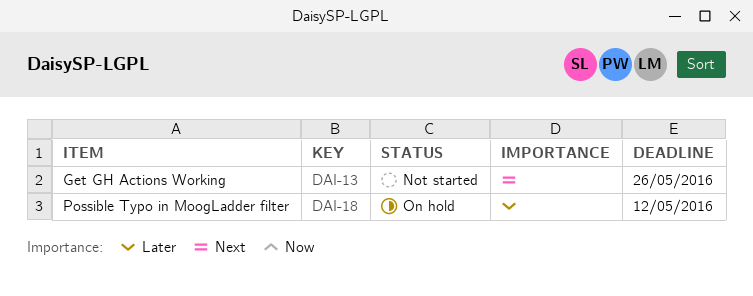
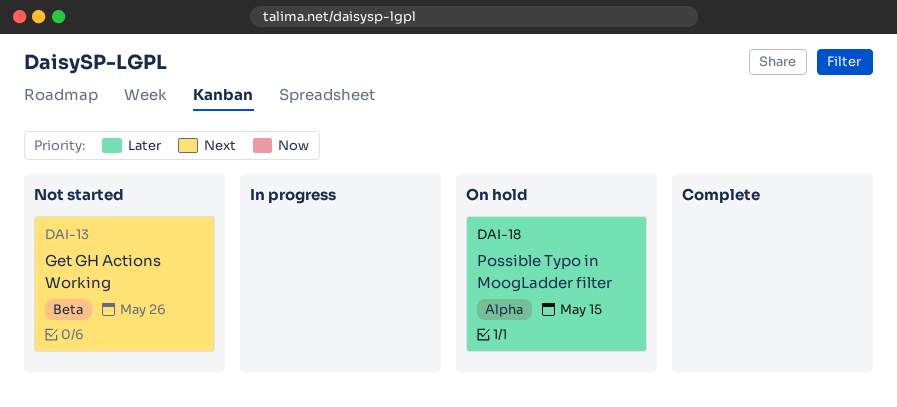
DAI-18, due: May 12 -> May 15

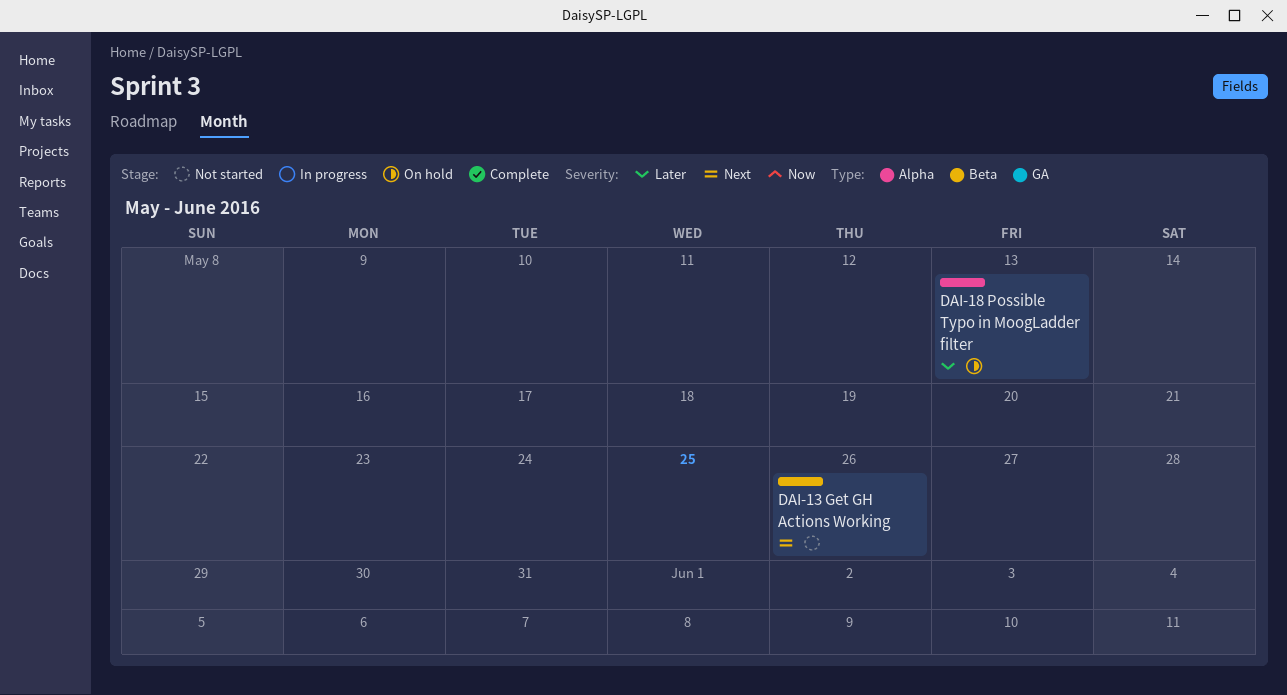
DAI-18, due: May 15 -> May 13

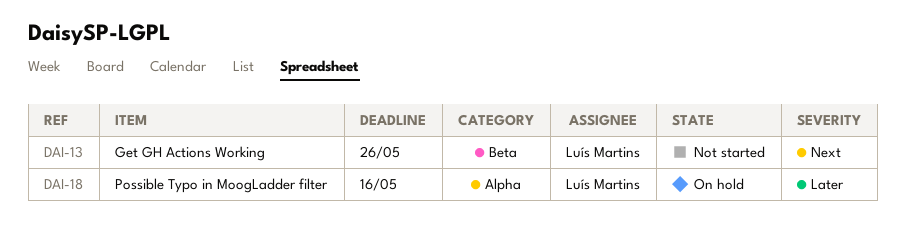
DAI-18, due: May 13 -> May 16

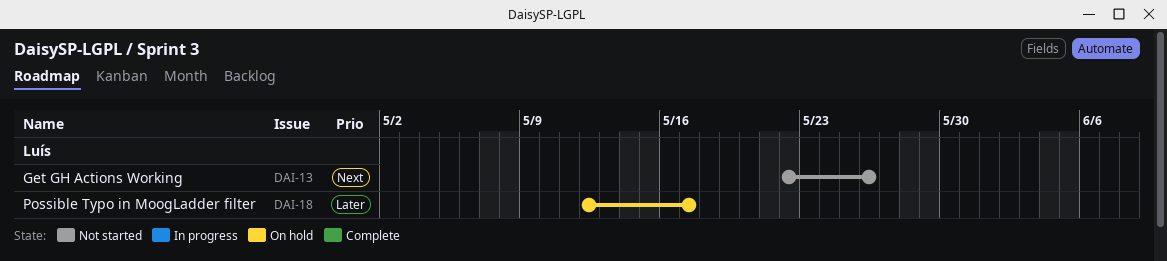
DAI-18, due: May 16 -> May 17

